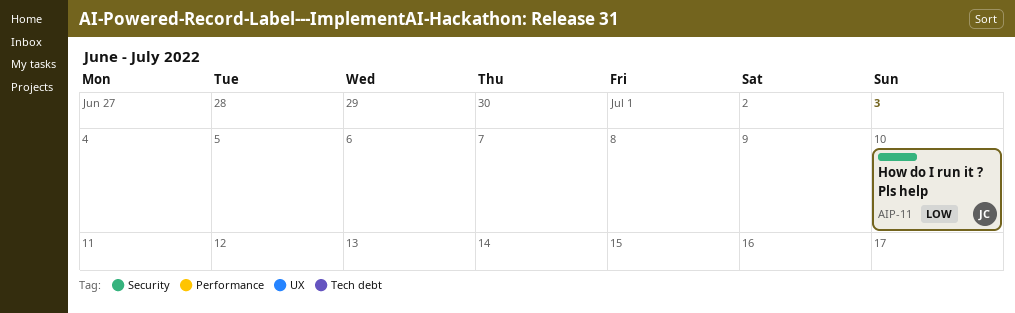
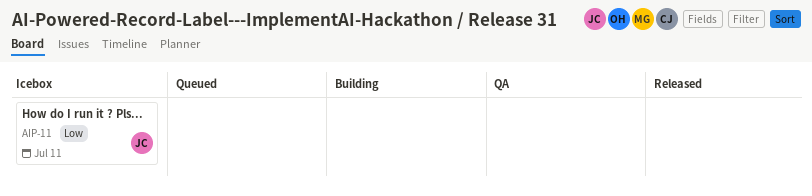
AIP-11, due: Jul 10 -> Jul 11

